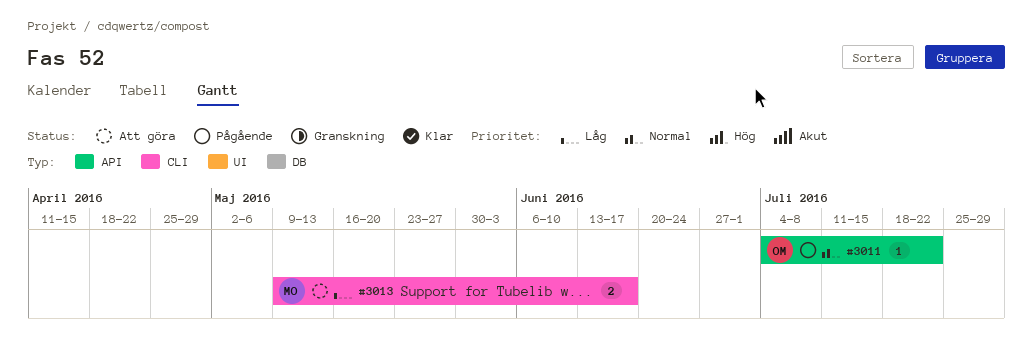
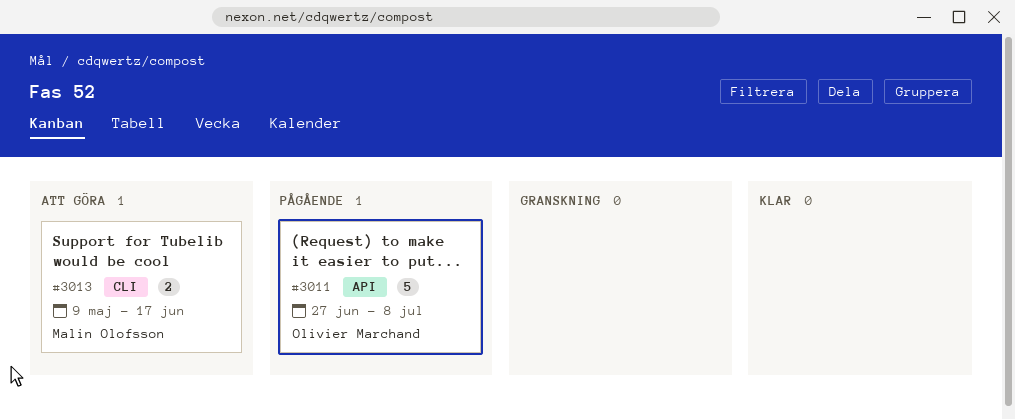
#3011, estimate: 1 -> 5
#3011, start: Jul 4 -> Jun 27
#3011, due: Jul 22 -> Jul 8

